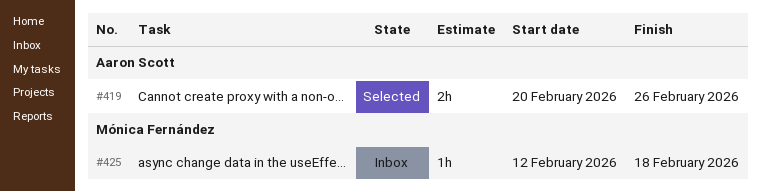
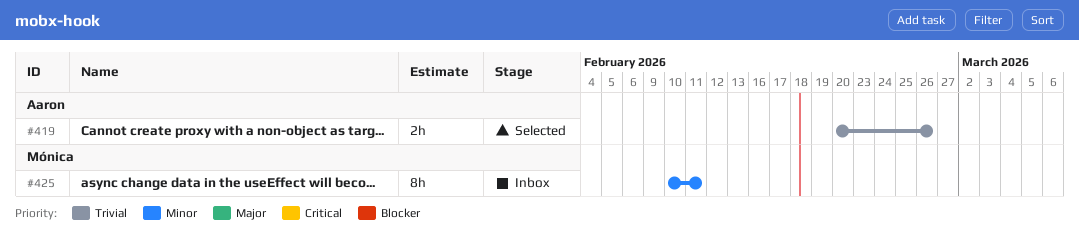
#425, estimate: 1h -> 8h
#425, start: Feb 12 -> Feb 10
#425, due: Feb 18 -> Feb 11

